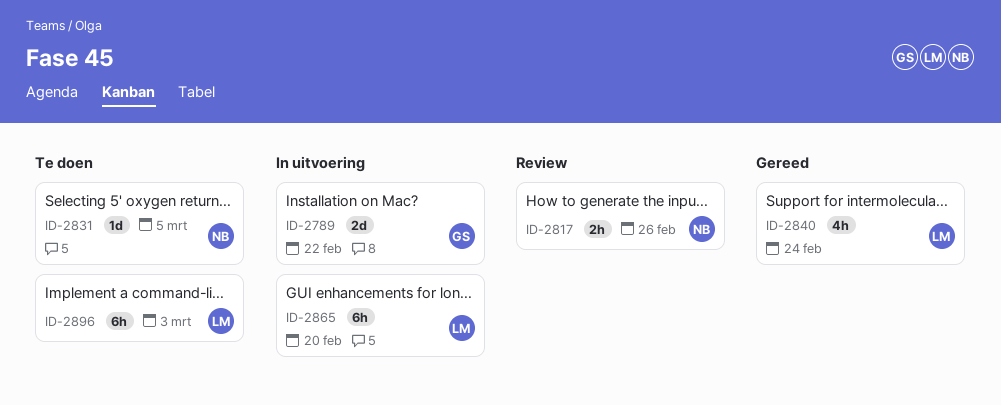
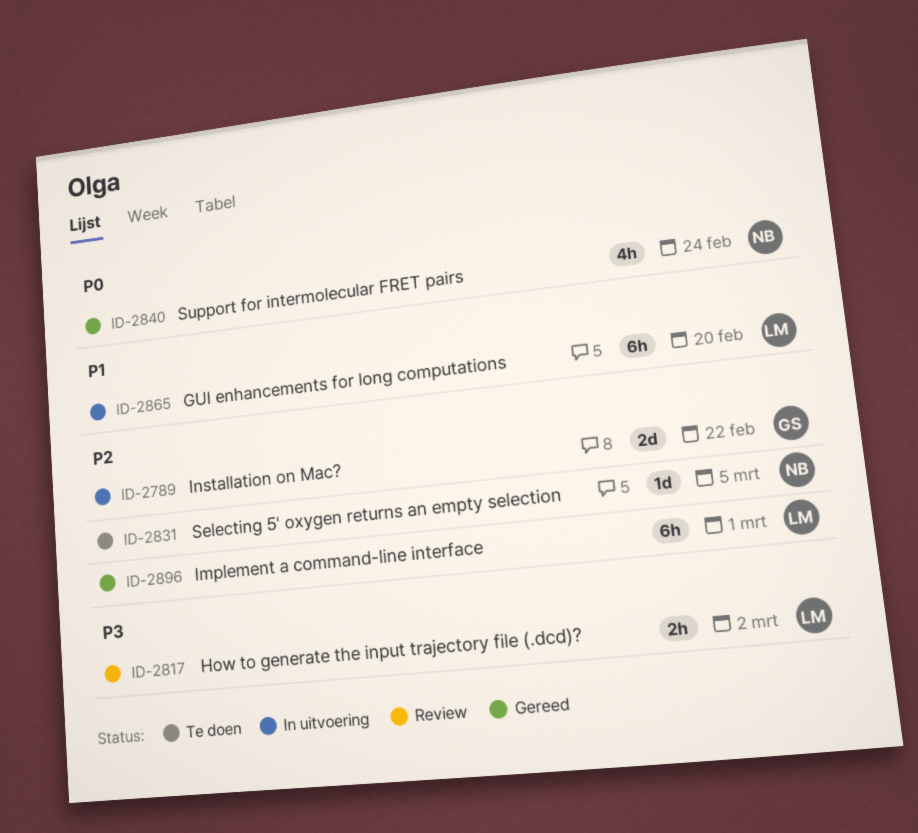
ID-2817, owner: NB -> LM
ID-2817, due: Feb 26 -> Mar 2
ID-2840, owner: LM -> NB
ID-2896, status: Te doen -> Gereed
ID-2896, due: Mar 3 -> Mar 1

